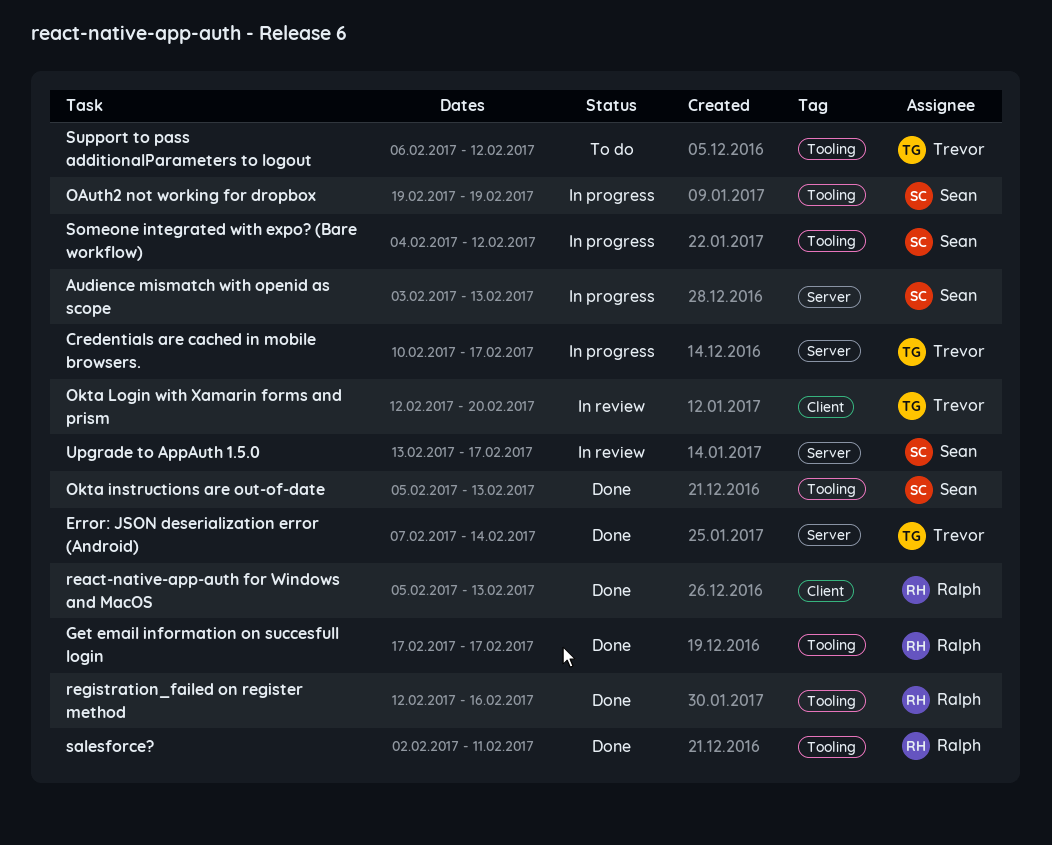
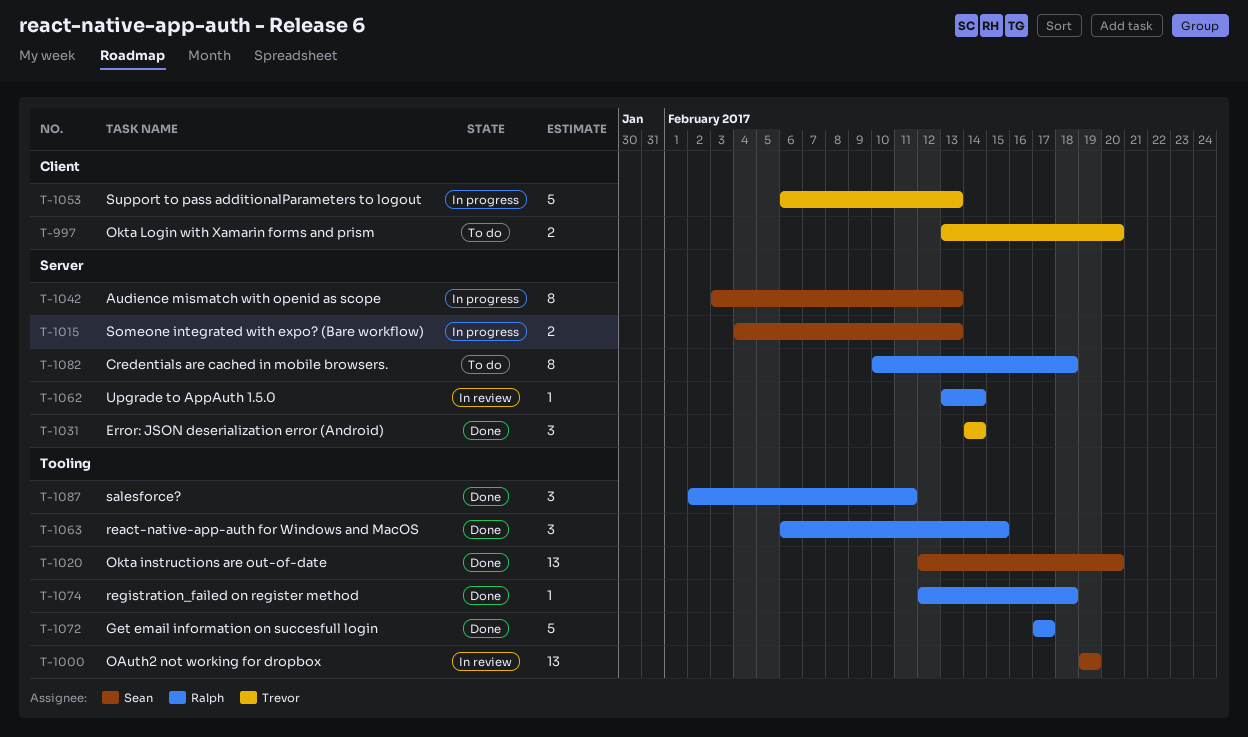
Credentials are cached in mobile browsers., status: In progress -> To do
Credentials are cached in mobile browsers., owner: Trevor -> Ralph
Credentials are cached in mobile browsers., due: Feb 17 -> Feb 18
Error: JSON deserialization error (Android), start: Feb 7 -> Feb 14
OAuth2 not working for dropbox, status: In progress -> In review
Okta instructions are out-of-date, start: Feb 5 -> Feb 12
Okta instructions are out-of-date, due: Feb 13 -> Feb 20
Okta Login with Xamarin forms and prism, status: In review -> To do
Okta Login with Xamarin forms and prism, start: Feb 12 -> Feb 13
react-native-app-auth for Windows and MacOS, label: Client -> Tooling
react-native-app-auth for Windows and MacOS, start: Feb 5 -> Feb 6
react-native-app-auth for Windows and MacOS, due: Feb 13 -> Feb 15
registration_failed on register method, due: Feb 16 -> Feb 18
Someone integrated with expo? (Bare workflow), label: Tooling -> Server
Someone integrated with expo? (Bare workflow), due: Feb 12 -> Feb 13
Support to pass additionalParameters to logout, status: To do -> In progress
Support to pass additionalParameters to logout, label: Tooling -> Client
Support to pass additionalParameters to logout, due: Feb 12 -> Feb 13
Upgrade to AppAuth 1.5.0, owner: Sean -> Ralph
Upgrade to AppAuth 1.5.0, due: Feb 17 -> Feb 14

